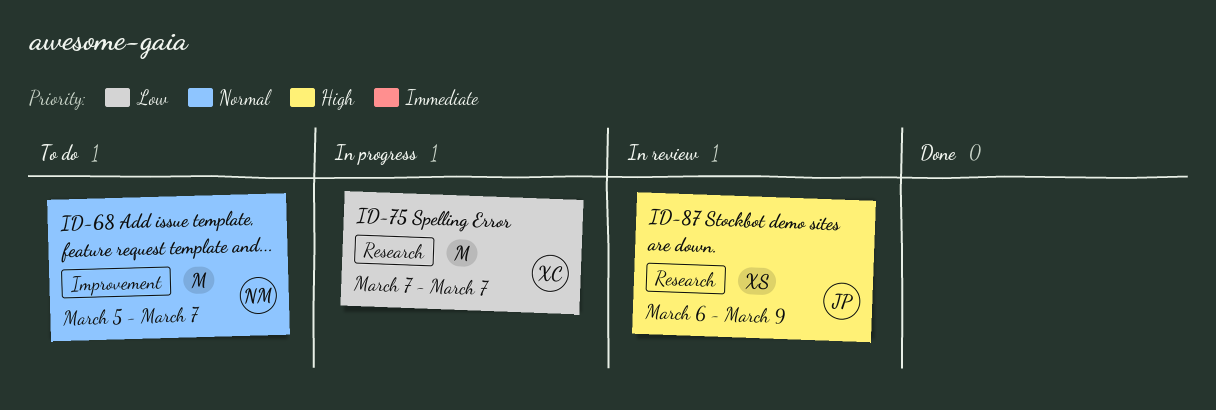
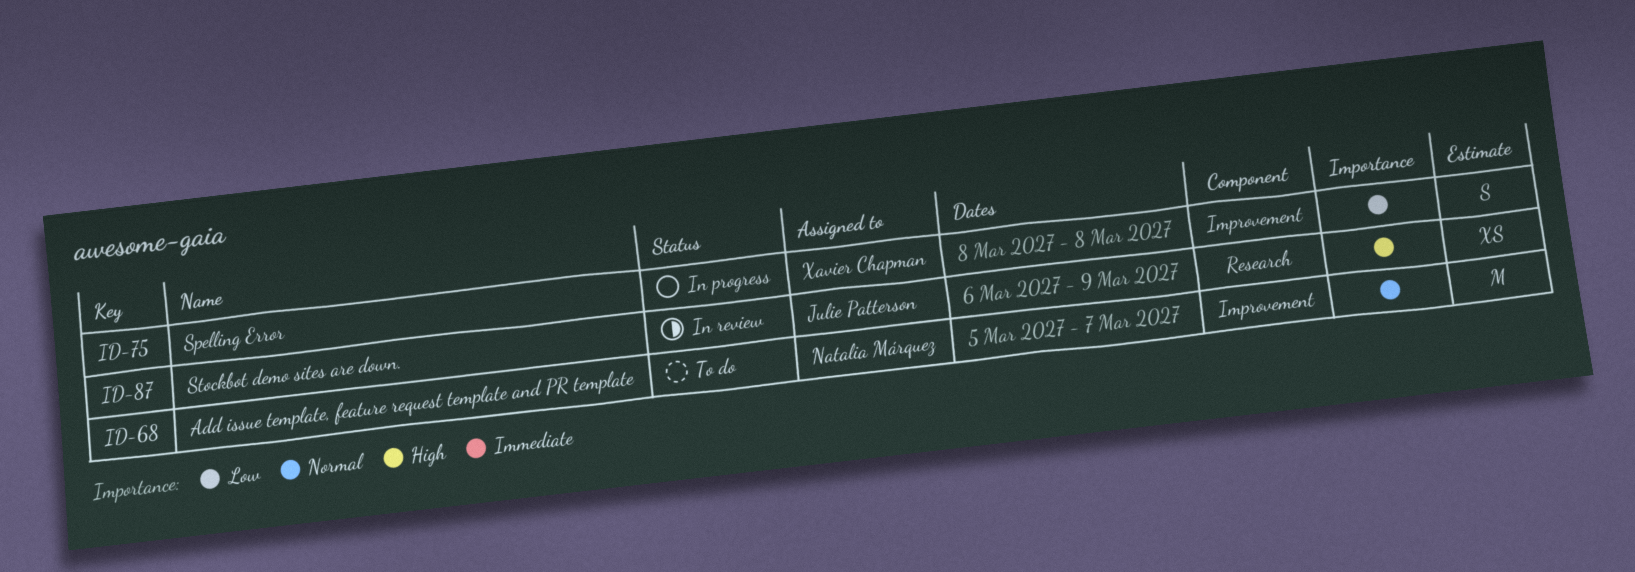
ID-75, label: Research -> Improvement
ID-75, estimate: M -> S
ID-75, start: Mar 7 -> Mar 8
ID-75, due: Mar 7 -> Mar 8

